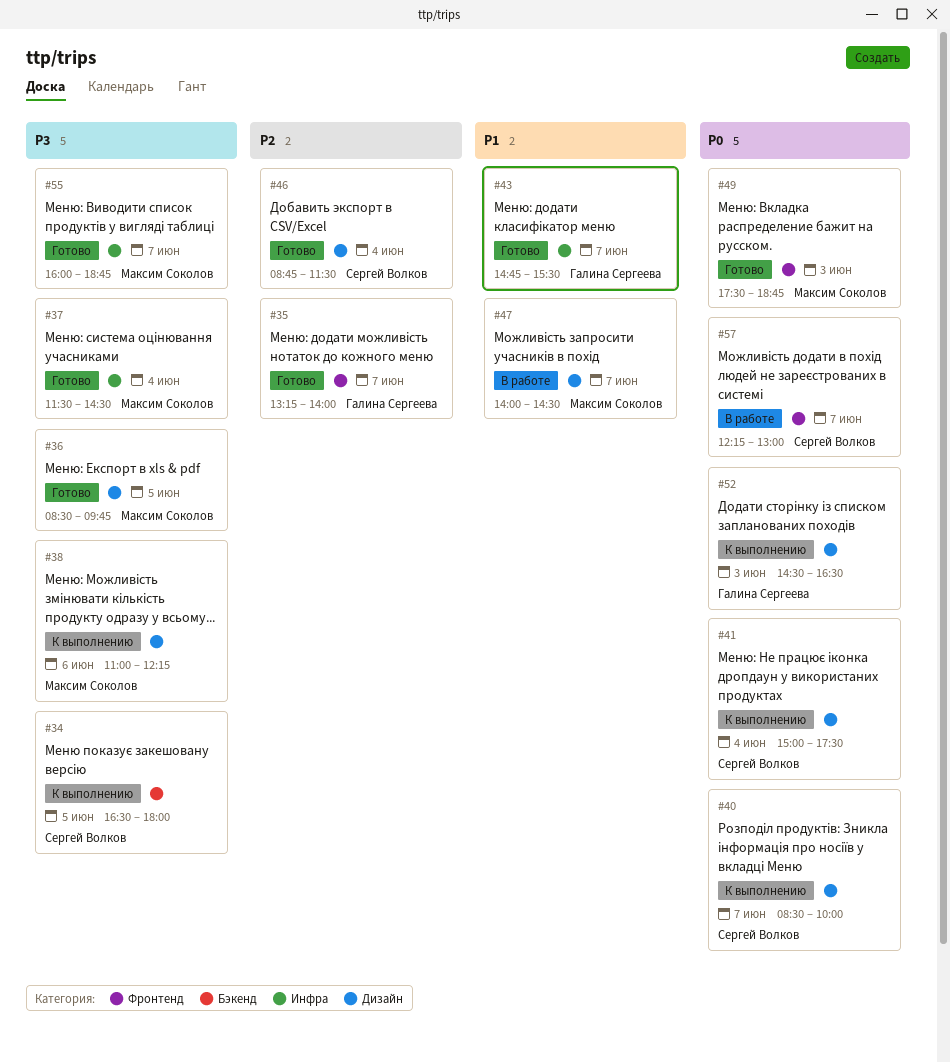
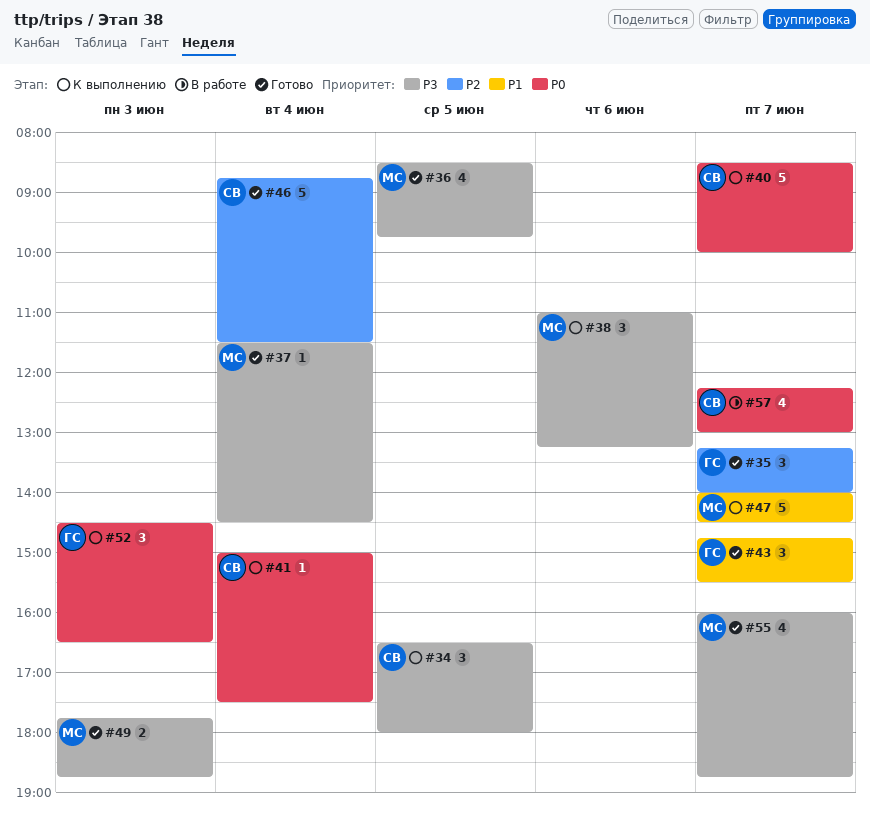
#38, ends: 12:15 -> 13:15
#47, status: В работе -> К выполнению
#49, priority: P0 -> P3
#49, begins: 17:30 -> 17:45

